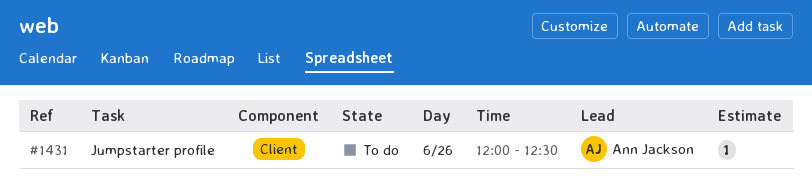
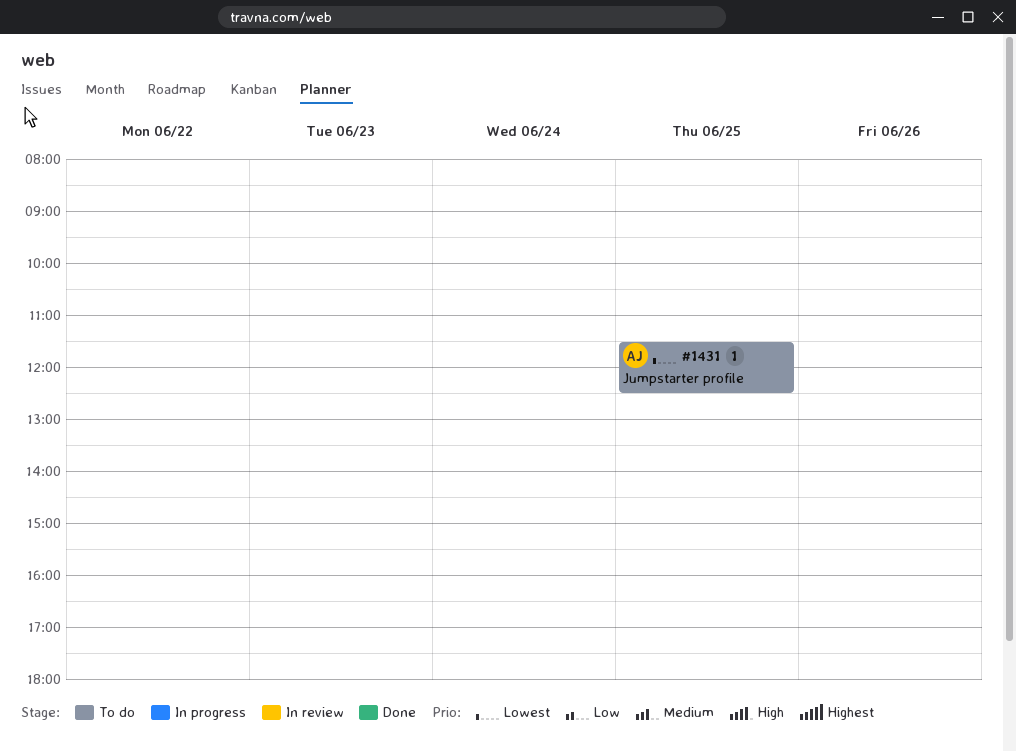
#1431, day: Jun 26 -> Jun 25
#1431, begins: 12:00 -> 11:30

